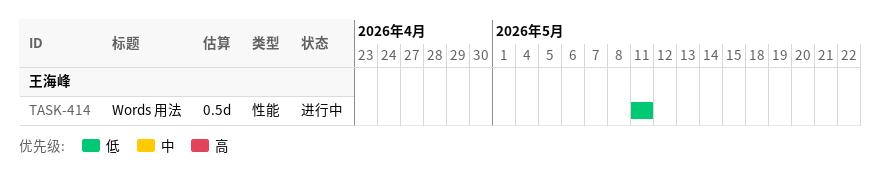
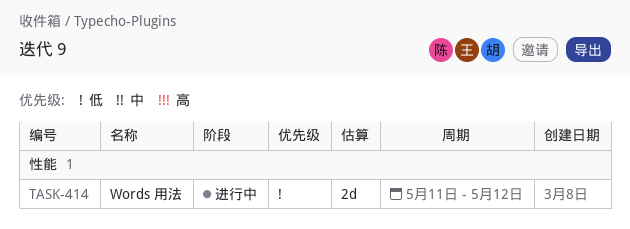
TASK-414, estimate: 0.5d -> 2d
TASK-414, due: May 11 -> May 12

